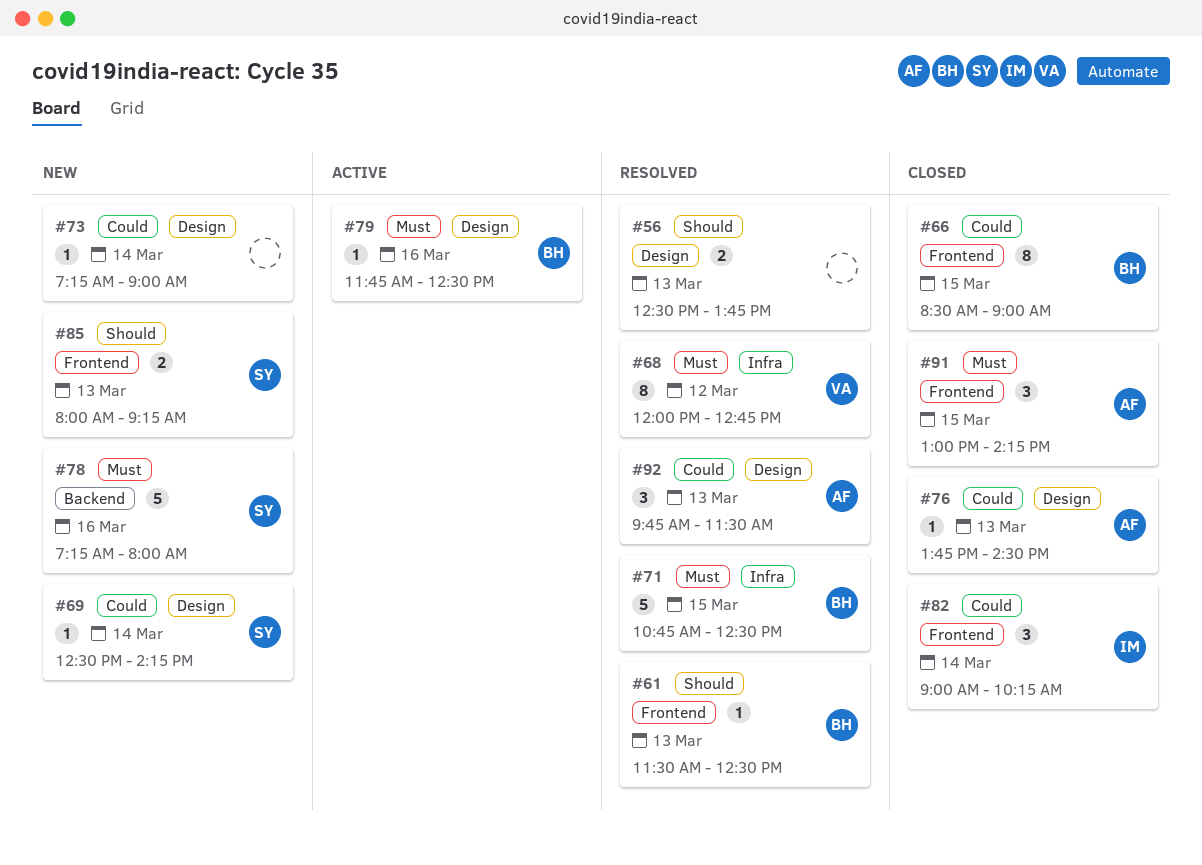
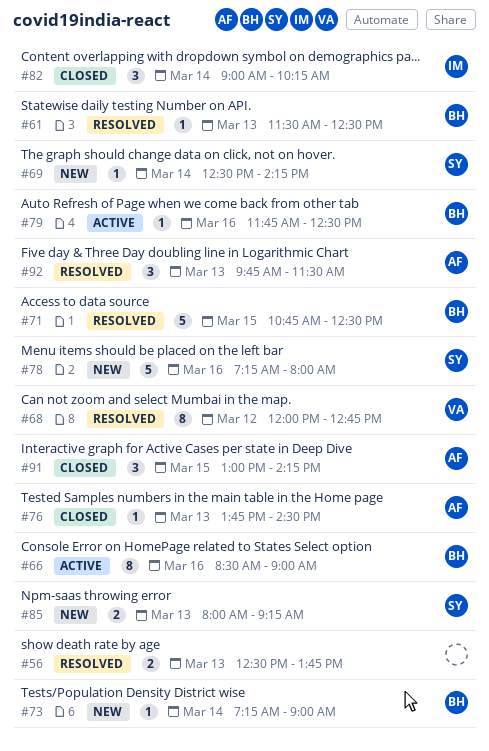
#66, status: Closed -> Active
#66, day: Mar 15 -> Mar 16
#73, owner: none -> BH

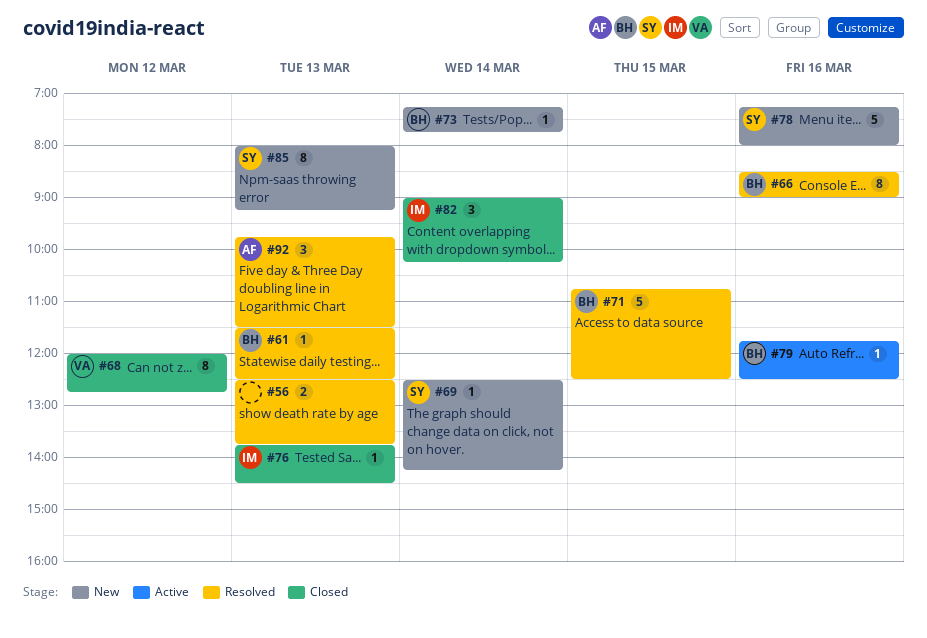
#66, status: Active -> Resolved
#68, status: Resolved -> Closed
#73, ends: 09:00 -> 07:45
#76, owner: AF -> IM
#85, estimate: 2 -> 8
#91: present -> none

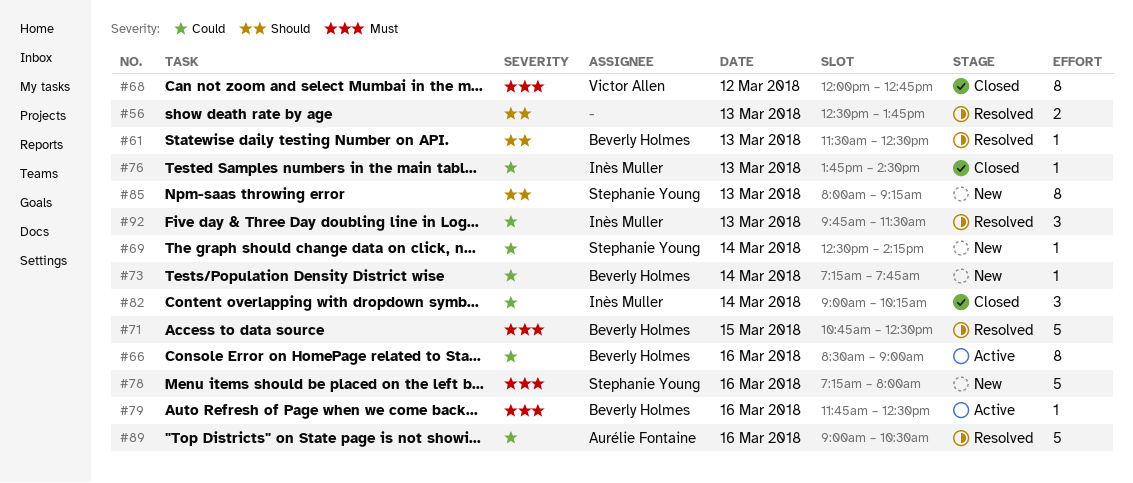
#66, status: Resolved -> Active
#89: none -> present
#92, owner: Aurélie Fontaine -> Inès Muller

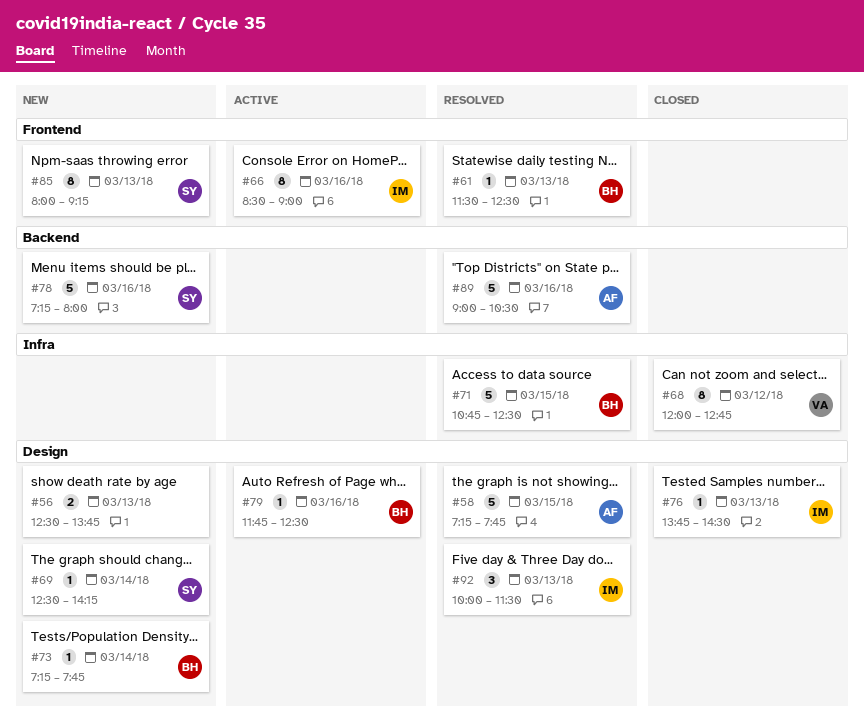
#56, status: Resolved -> New
#58: none -> present
#66, owner: Beverly Holmes -> Inès Muller
#82: present -> none
#92, begins: 09:45 -> 10:00

